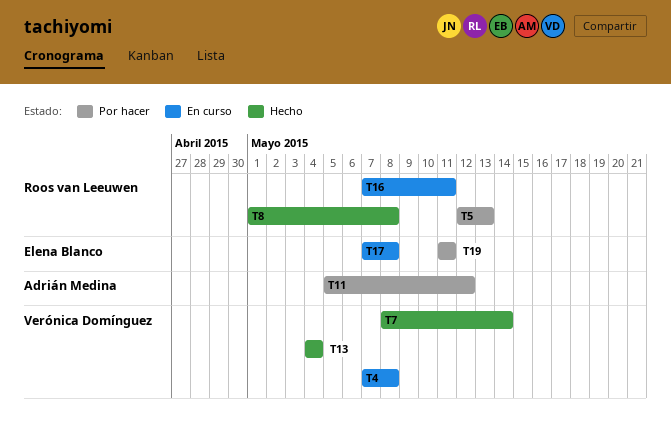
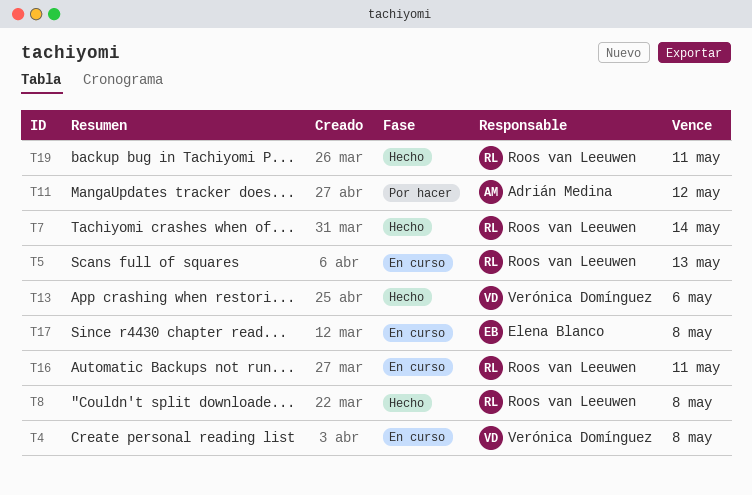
T5, status: Por hacer -> En curso
T7, owner: Verónica Domínguez -> Roos van Leeuwen
T13, due: May 4 -> May 6
T19, status: Por hacer -> Hecho
T19, owner: Elena Blanco -> Roos van Leeuwen

